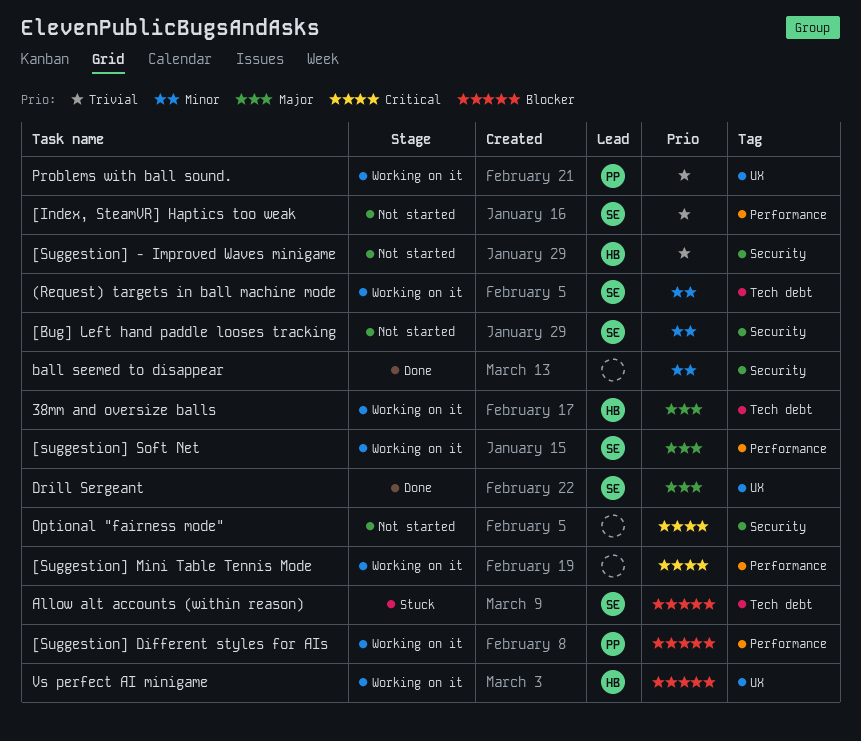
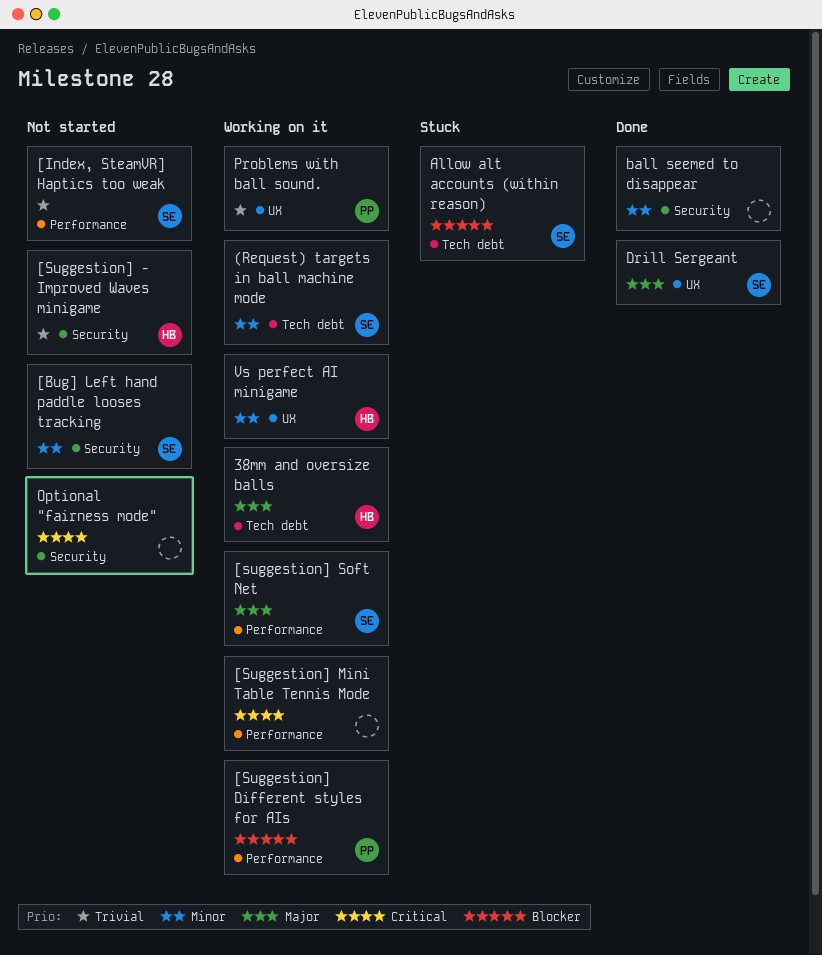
Vs perfect AI minigame, priority: Blocker -> Minor

